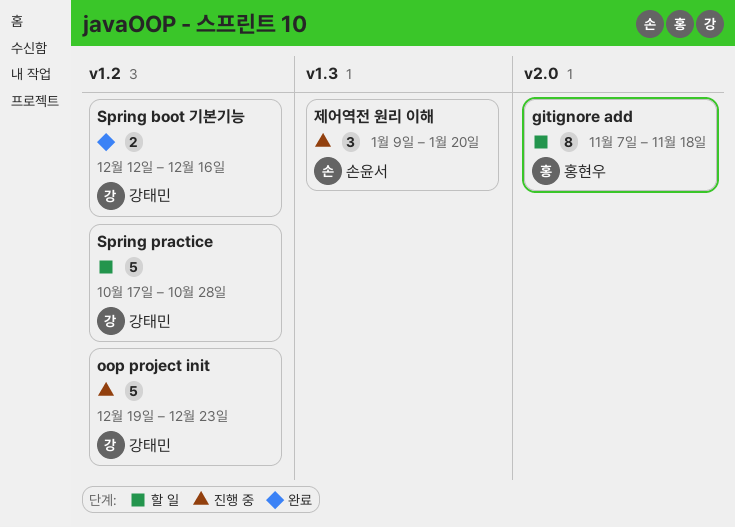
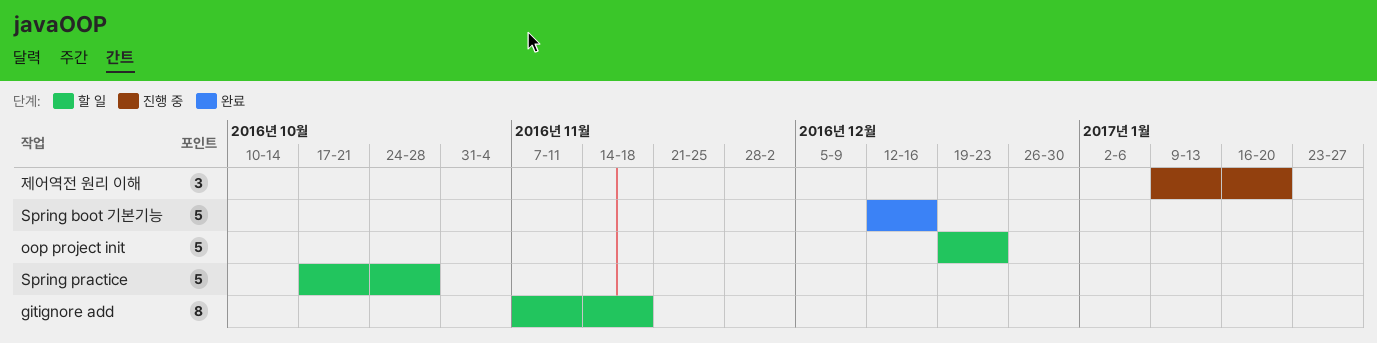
oop project init, status: 진행 중 -> 할 일
Spring boot 기본기능, estimate: 2 -> 5

